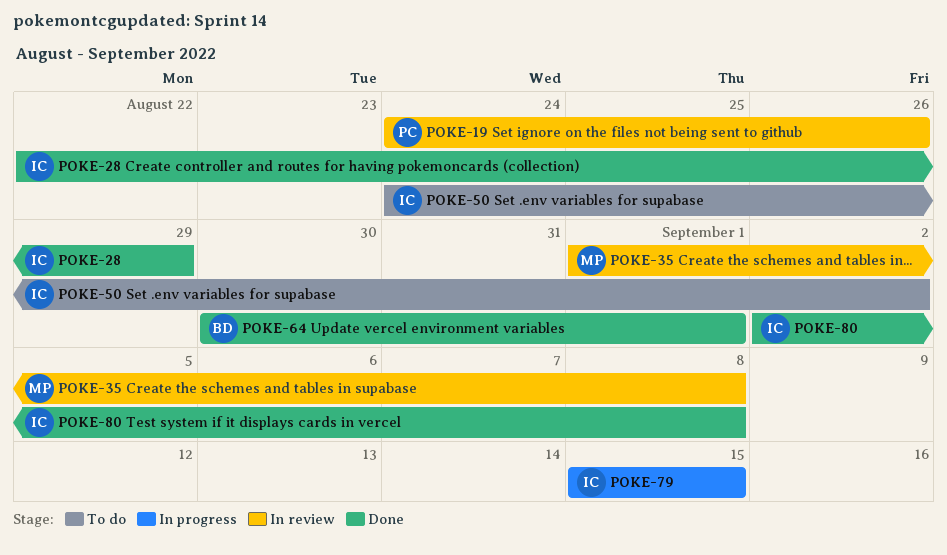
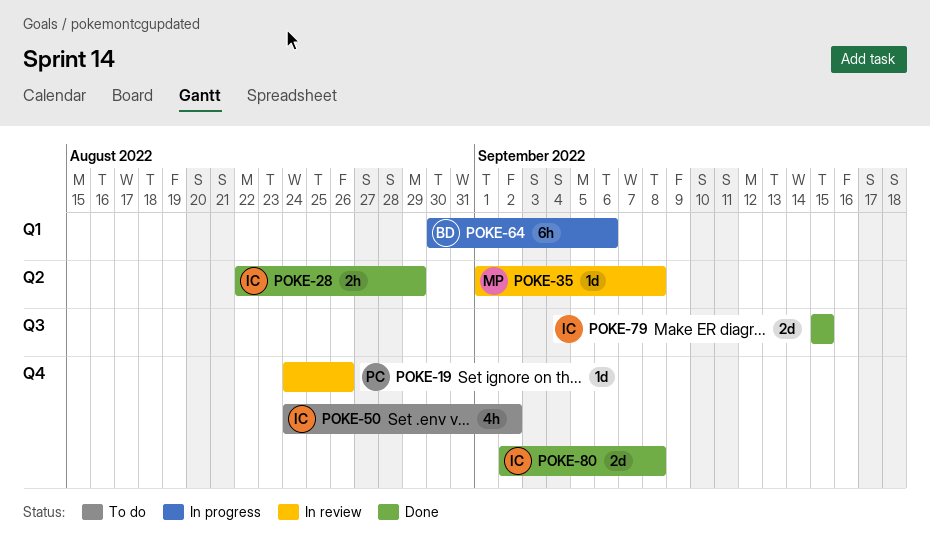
POKE-64, status: Done -> In progress
POKE-64, due: Sep 1 -> Sep 6
POKE-79, status: In progress -> Done

